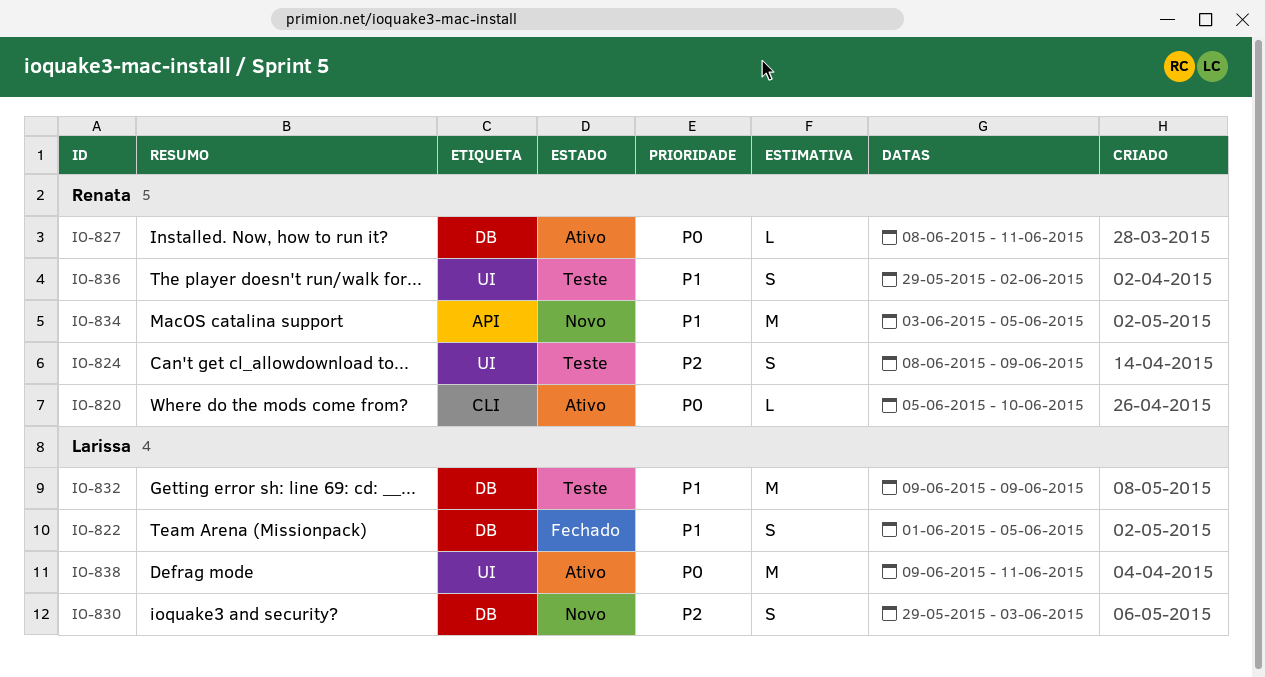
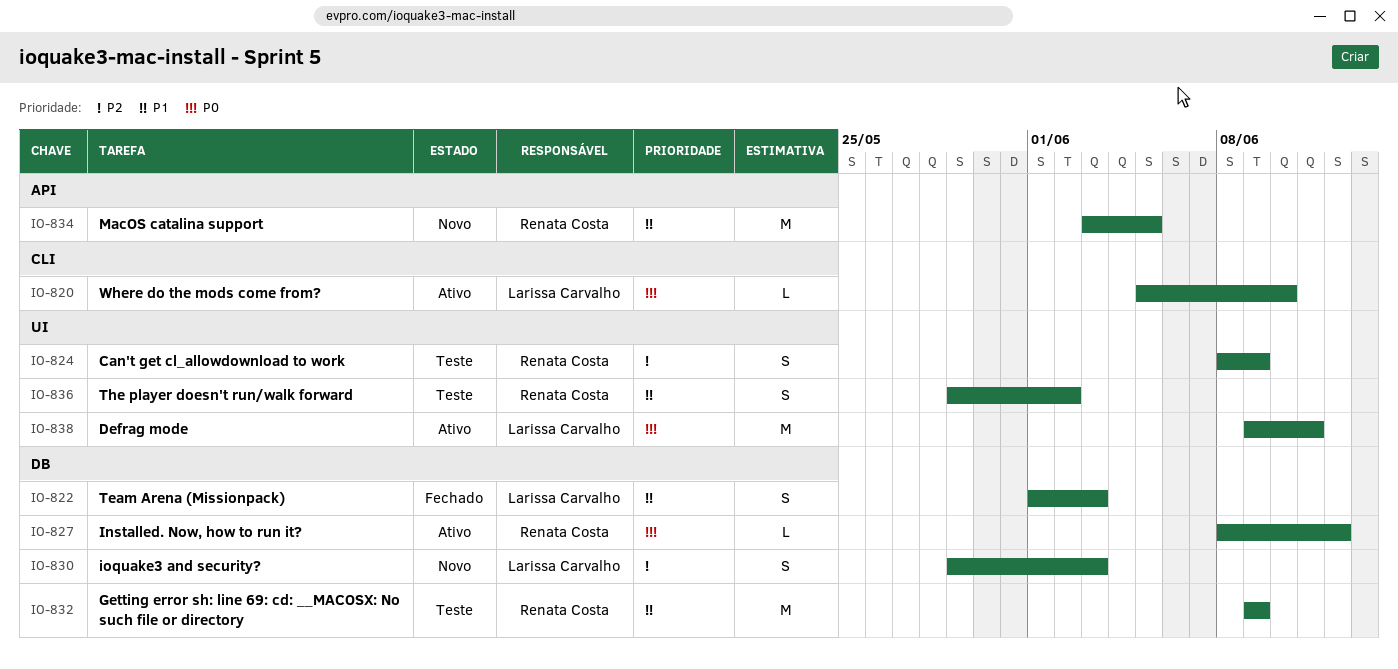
IO-820, owner: Renata Costa -> Larissa Carvalho
IO-822, due: Jun 5 -> Jun 3
IO-827, due: Jun 11 -> Jun 12
IO-832, owner: Larissa Carvalho -> Renata Costa

